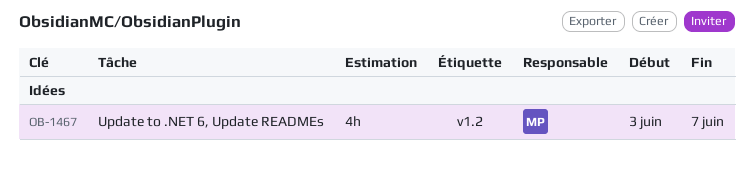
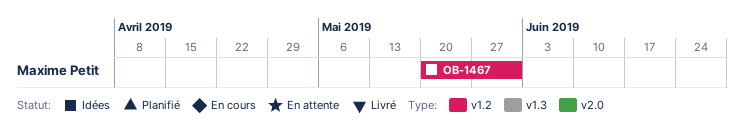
OB-1467, start: Jun 3 -> May 20
OB-1467, due: Jun 7 -> May 31

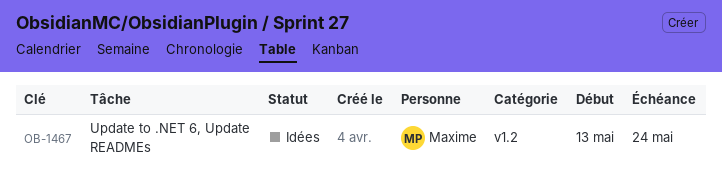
OB-1467, start: May 20 -> May 13
OB-1467, due: May 31 -> May 24

